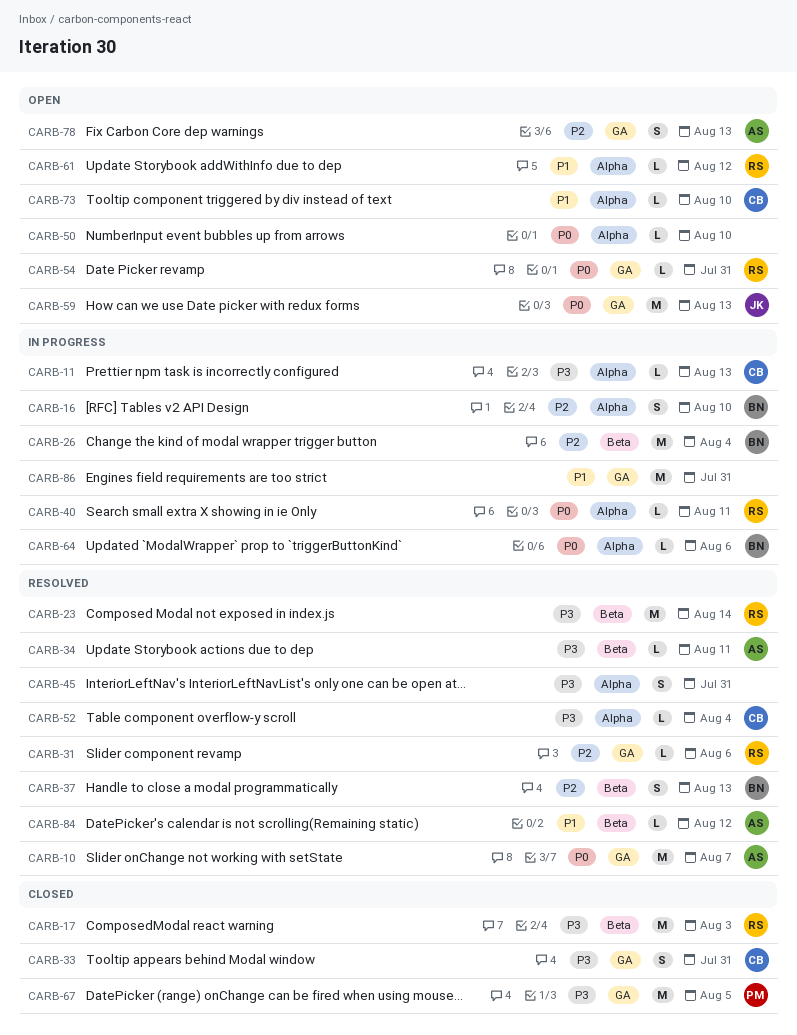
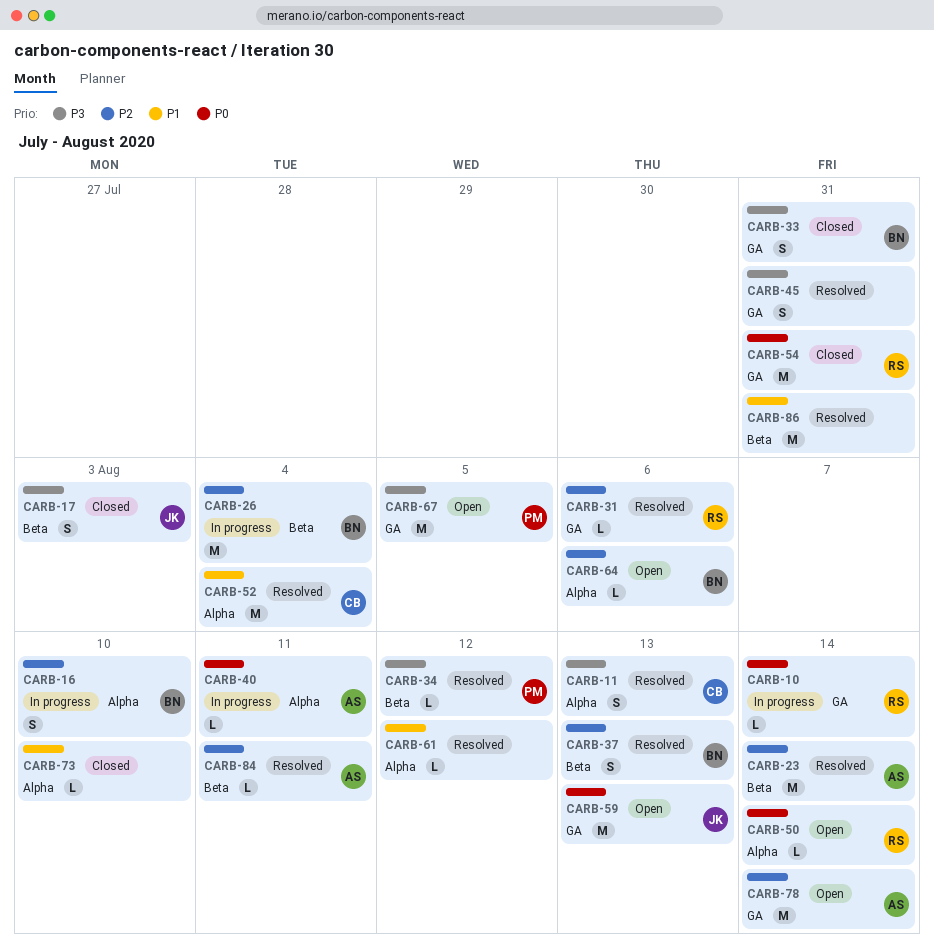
CARB-10, status: Resolved -> In progress
CARB-10, owner: AS -> RS
CARB-10, estimate: M -> L
CARB-10, due: Aug 7 -> Aug 14
CARB-11, status: In progress -> Resolved
CARB-11, estimate: L -> S
CARB-17, owner: RS -> JK
CARB-17, estimate: M -> S
CARB-23, owner: RS -> AS
CARB-23, priority: P3 -> P2
CARB-33, owner: CB -> BN
CARB-34, owner: AS -> PM
CARB-34, due: Aug 11 -> Aug 12
CARB-40, owner: RS -> AS
CARB-45, label: Alpha -> GA
CARB-50, owner: none -> RS
CARB-50, due: Aug 10 -> Aug 14
CARB-52, priority: P3 -> P1
CARB-52, estimate: L -> M
CARB-54, status: Open -> Closed
CARB-54, estimate: L -> M
CARB-61, status: Open -> Resolved
CARB-61, owner: RS -> none
CARB-64, status: In progress -> Open
CARB-64, priority: P0 -> P2
CARB-67, status: Closed -> Open
CARB-73, status: Open -> Closed
CARB-73, owner: CB -> none
CARB-78, estimate: S -> M
CARB-78, due: Aug 13 -> Aug 14
CARB-84, priority: P1 -> P2
CARB-84, due: Aug 12 -> Aug 11
CARB-86, status: In progress -> Resolved
CARB-86, label: GA -> Beta

